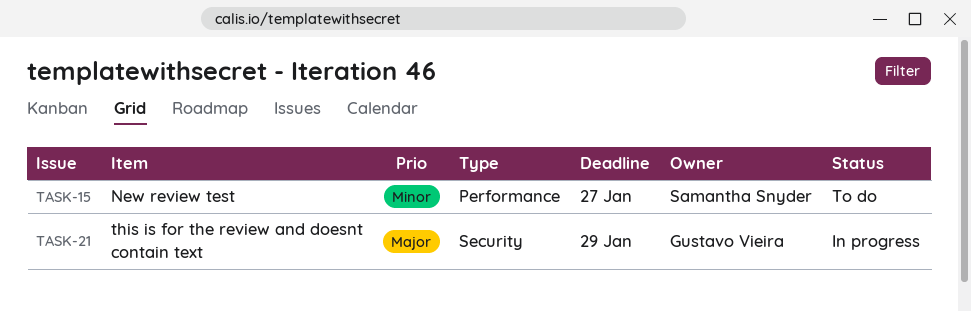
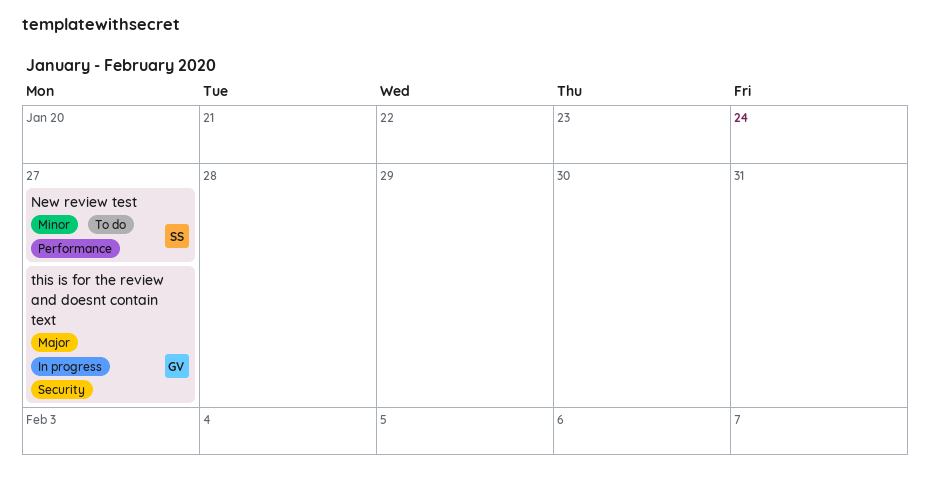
this is for the review and doesnt contain text, due: Jan 29 -> Jan 27

